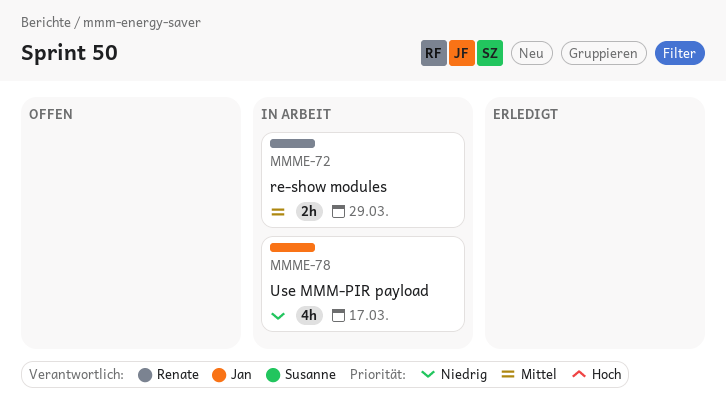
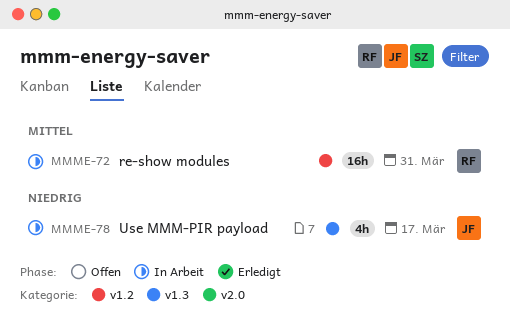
MMME-72, estimate: 2h -> 16h
MMME-72, due: Mar 29 -> Mar 31

